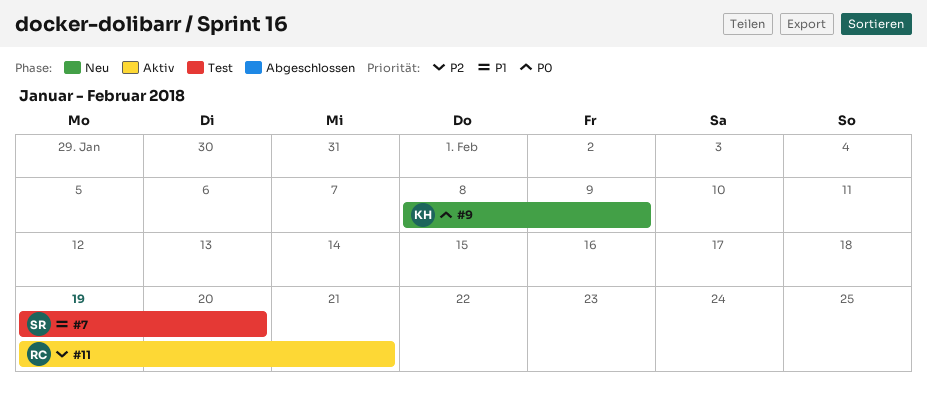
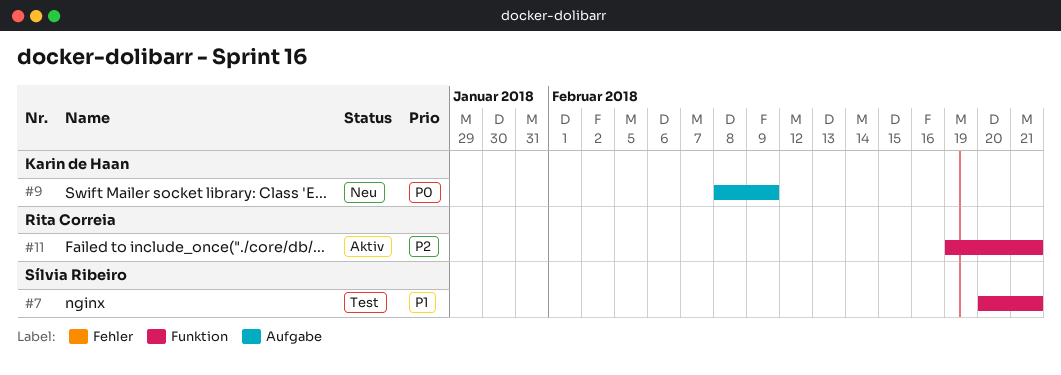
#7, start: Feb 19 -> Feb 20
#7, due: Feb 20 -> Feb 21

